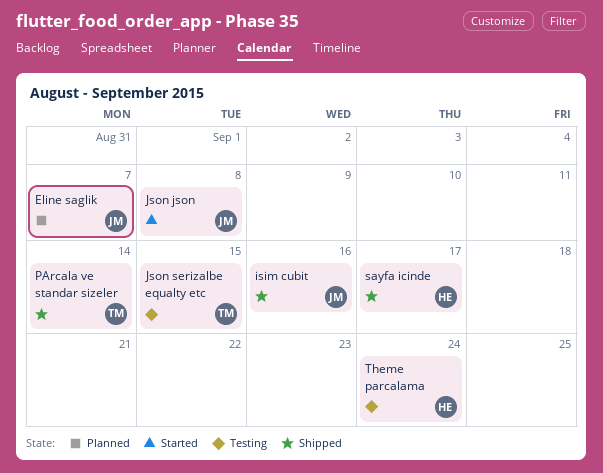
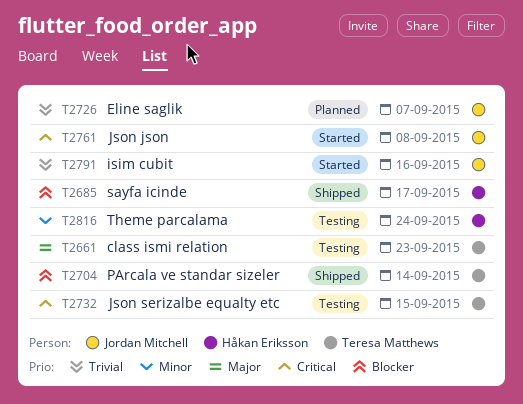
class ismi relation: none -> present
isim cubit, status: Shipped -> Started

